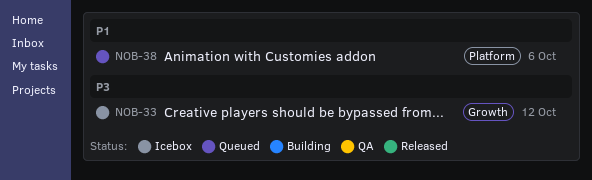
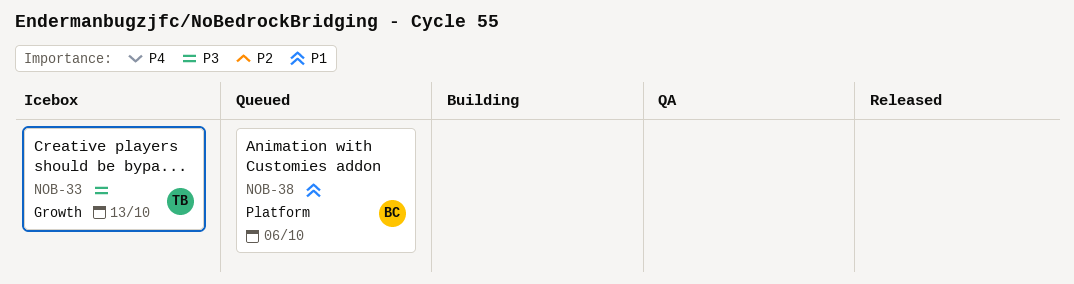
NOB-33, due: Oct 12 -> Oct 13

